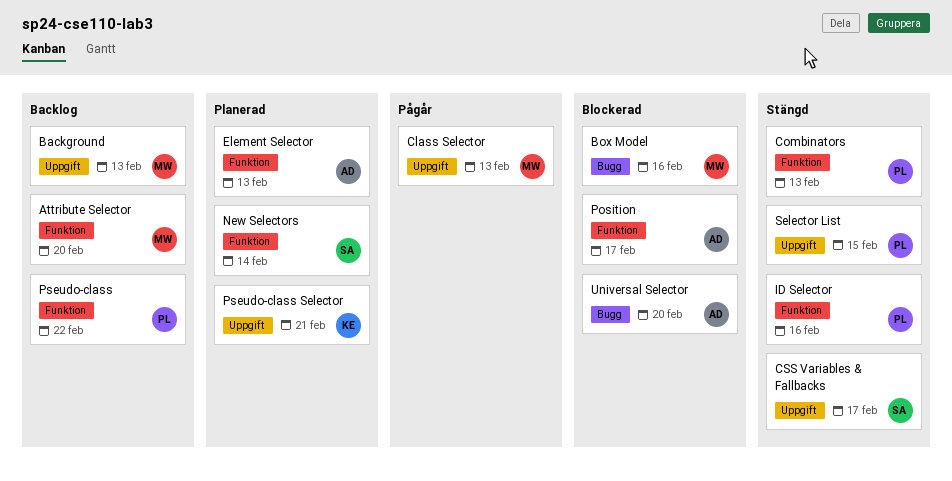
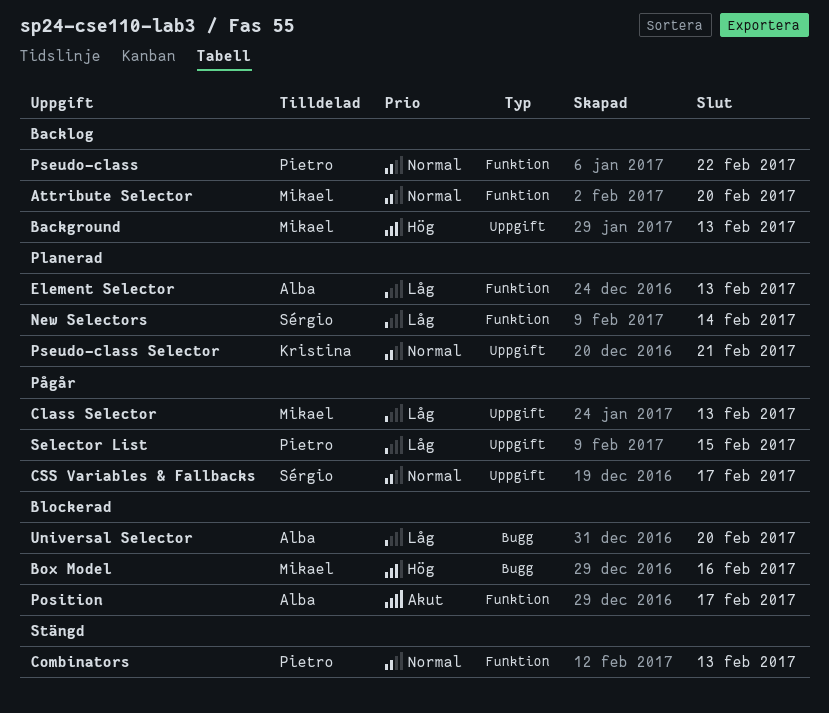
CSS Variables & Fallbacks, status: Stängd -> Pågår
ID Selector: present -> none
Selector List, status: Stängd -> Pågår

